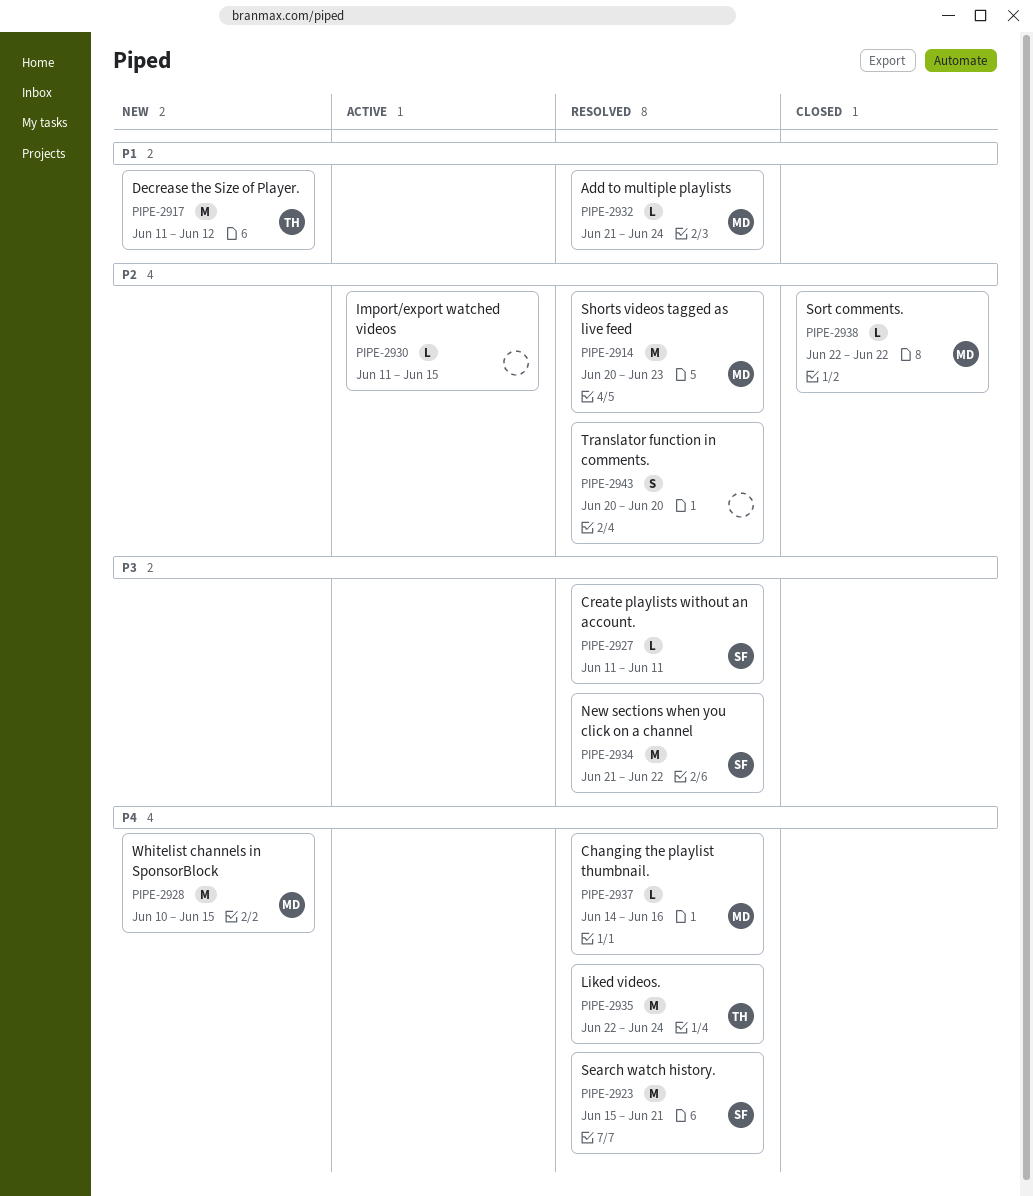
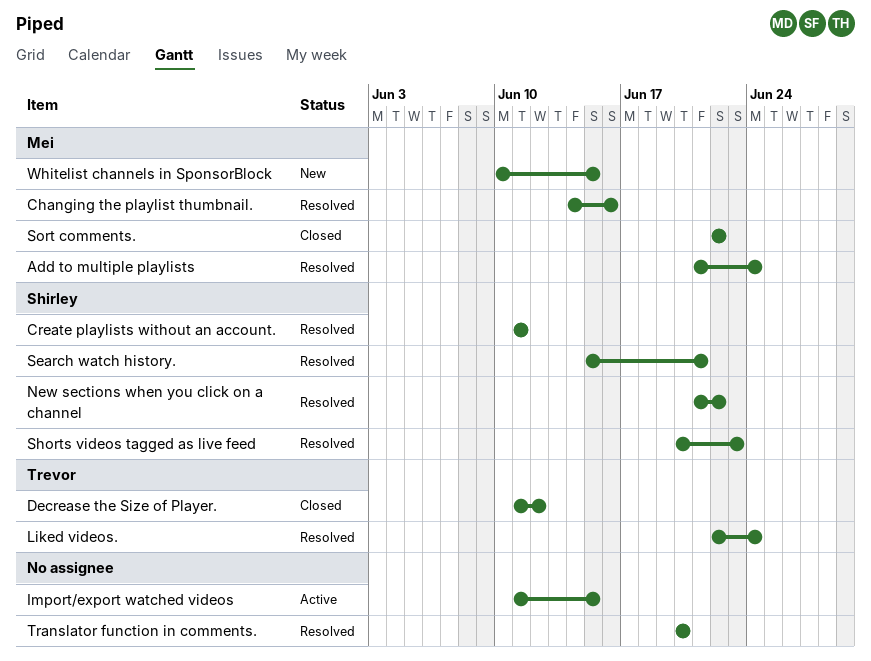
Decrease the Size of Player., status: New -> Closed
Shorts videos tagged as live feed, owner: Mei -> Shirley

